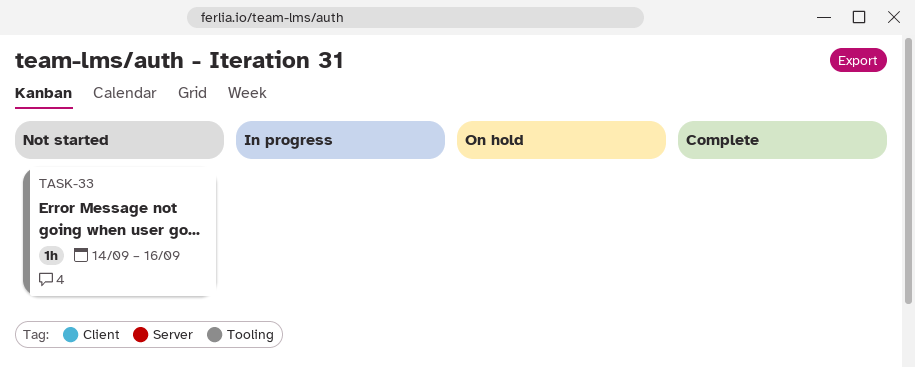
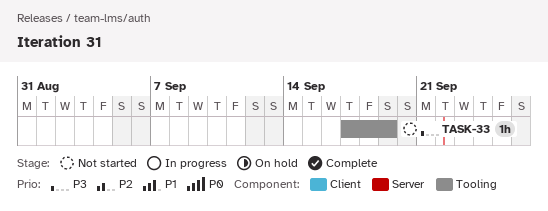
TASK-33, start: Sep 14 -> Sep 17
TASK-33, due: Sep 16 -> Sep 19

